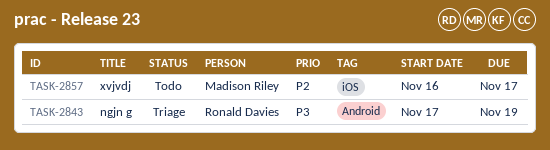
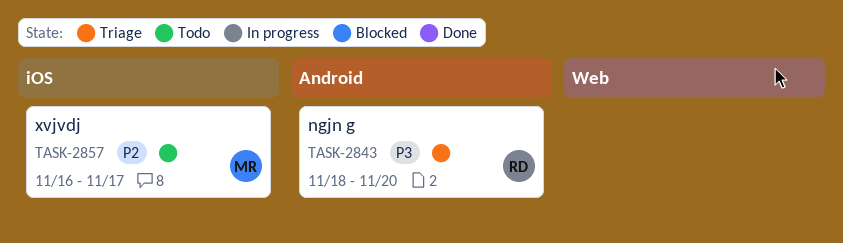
TASK-2843, start: Nov 17 -> Nov 18
TASK-2843, due: Nov 19 -> Nov 20

